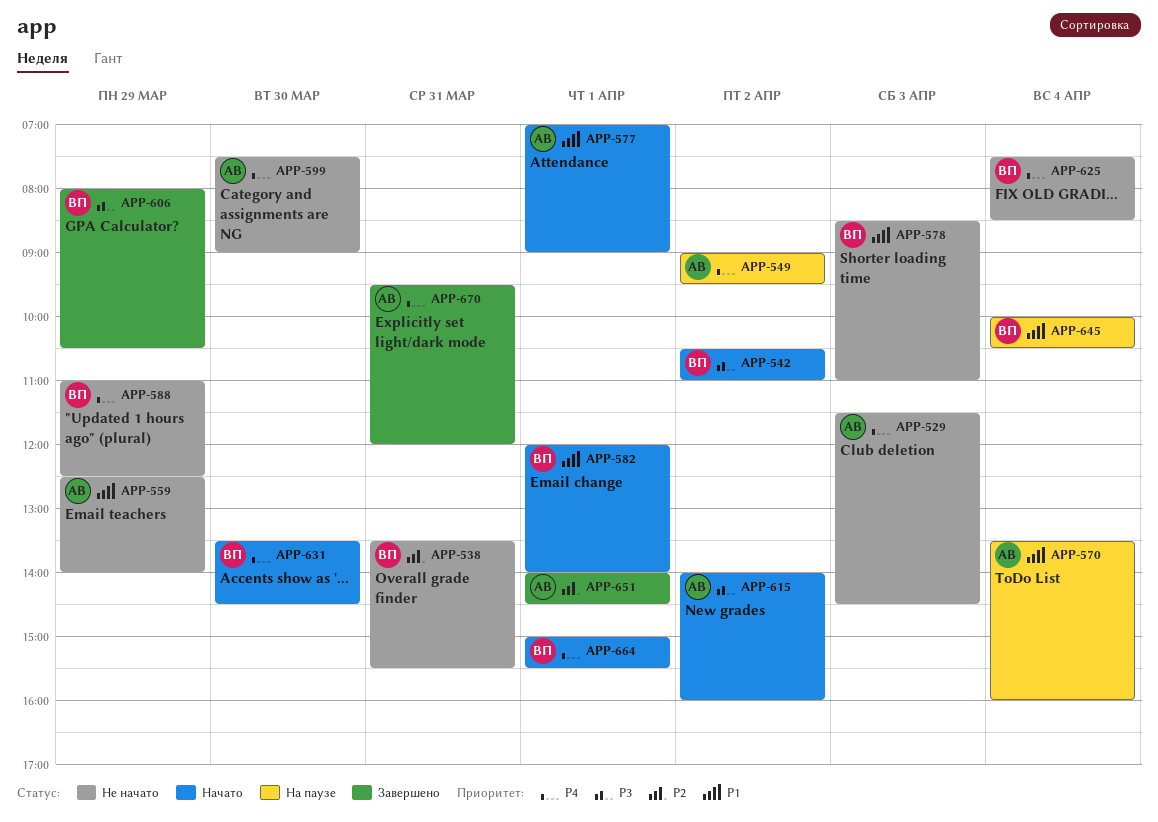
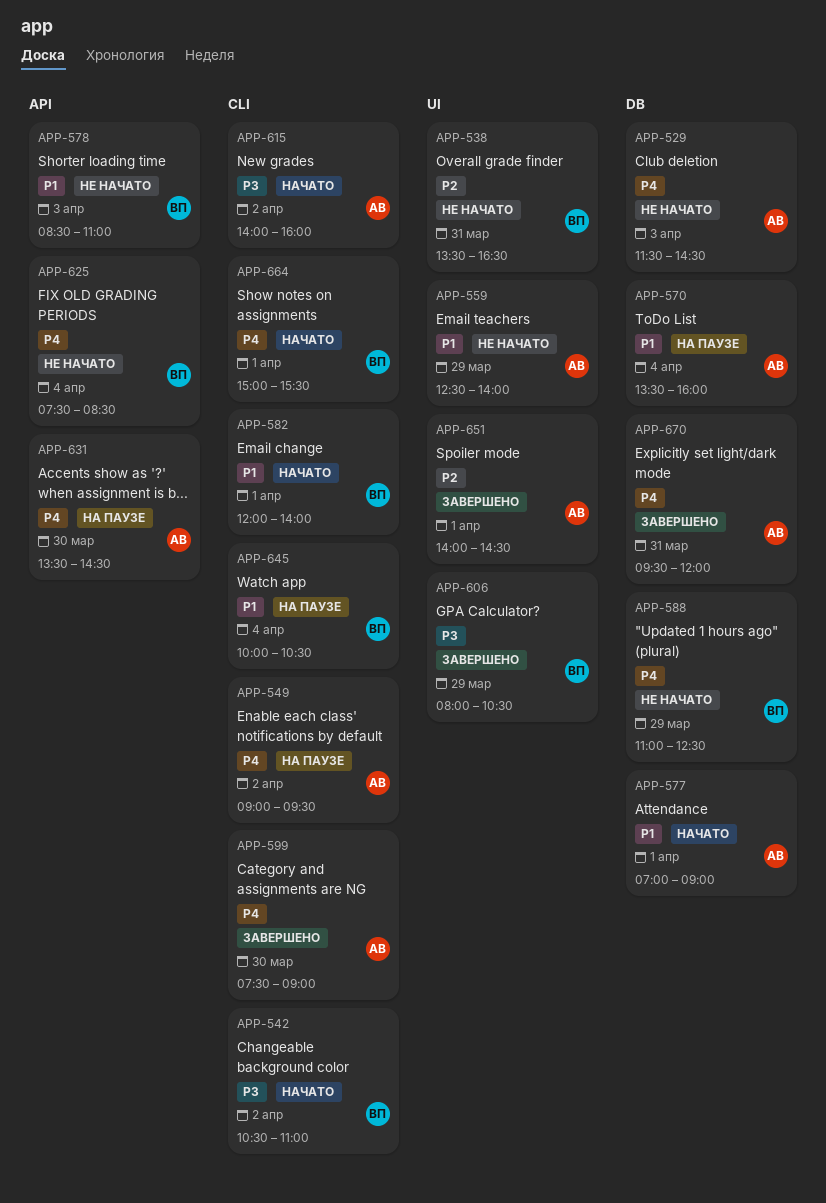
APP-538, ends: 15:30 -> 16:30
APP-599, status: Не начато -> Завершено
APP-631, status: Начато -> На паузе
APP-631, owner: ВП -> АВ

